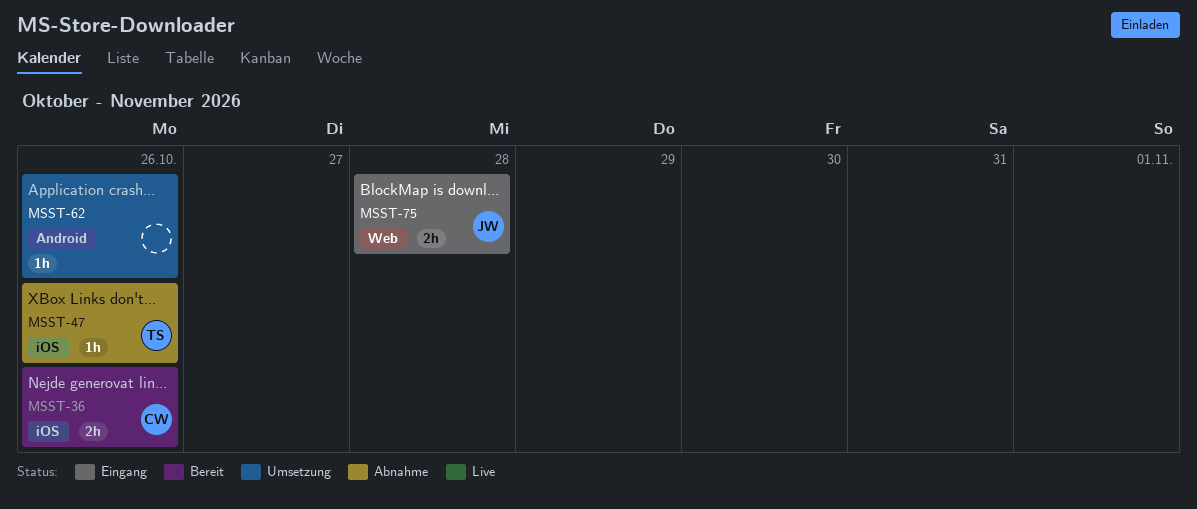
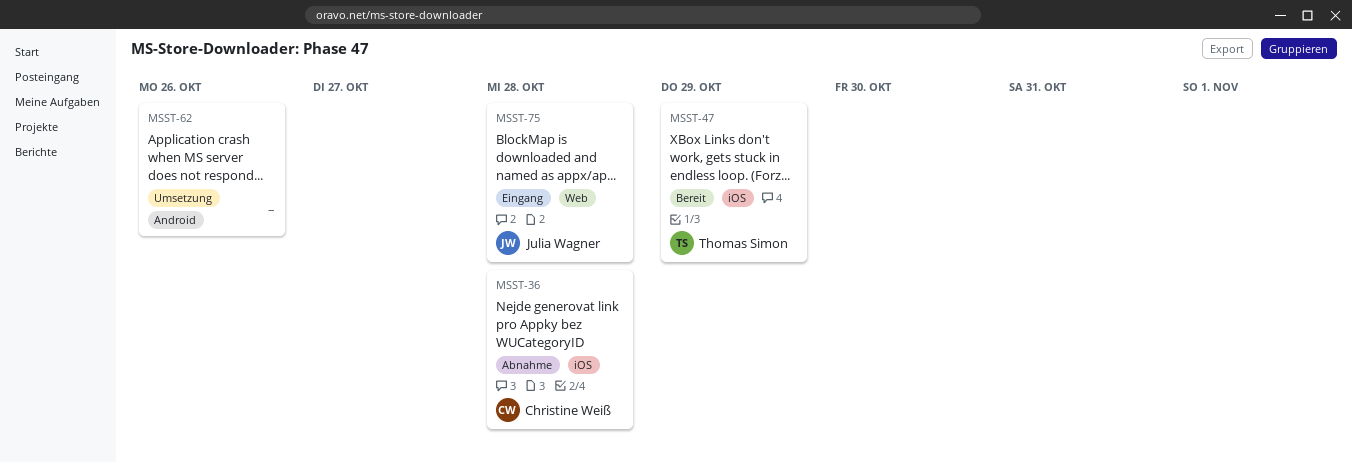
MSST-36, status: Bereit -> Abnahme
MSST-36, due: Oct 26 -> Oct 28
MSST-47, status: Abnahme -> Bereit
MSST-47, due: Oct 26 -> Oct 29

